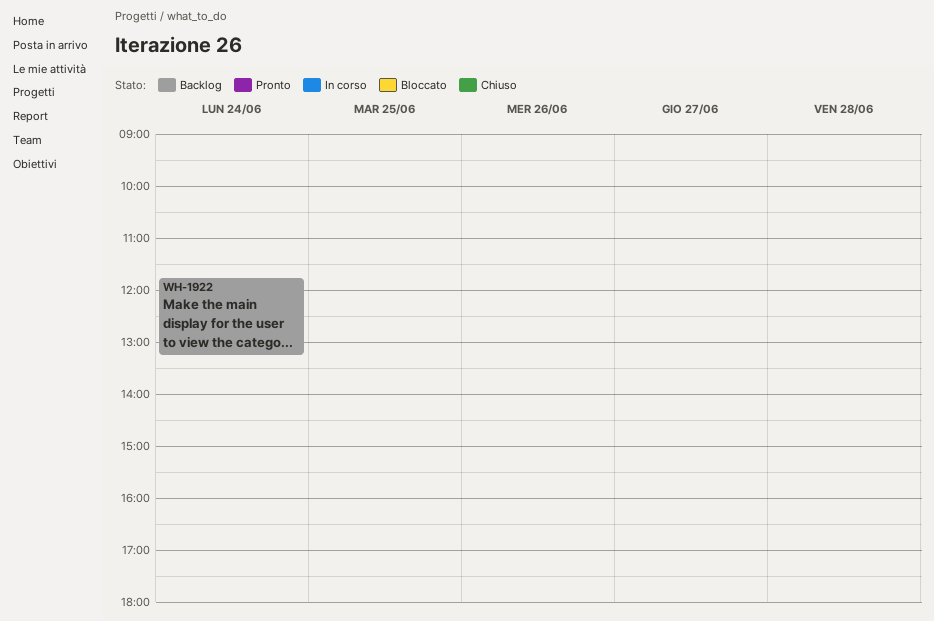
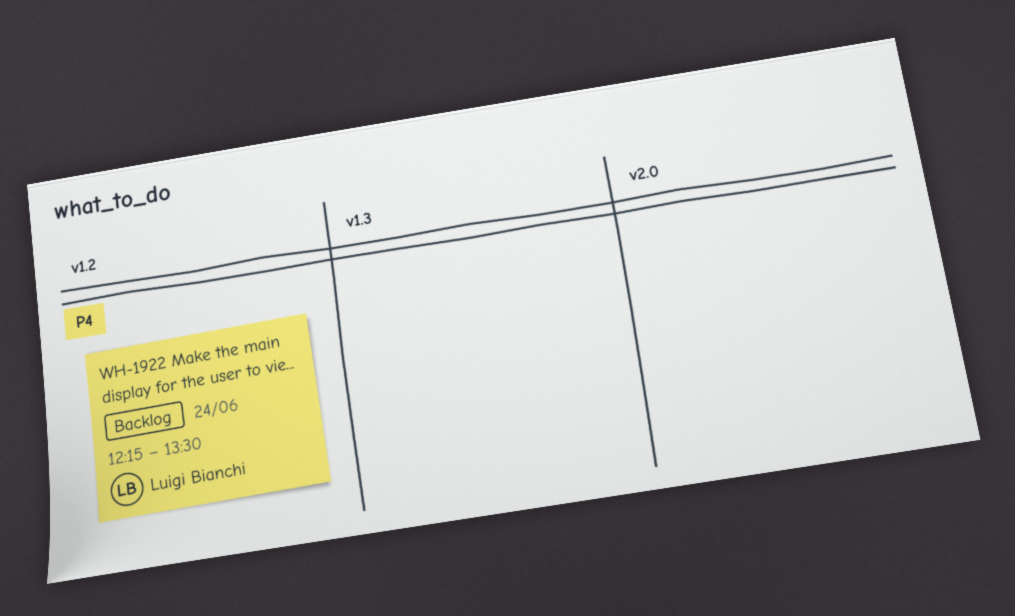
WH-1922, begins: 11:45 -> 12:15
WH-1922, ends: 13:15 -> 13:30

